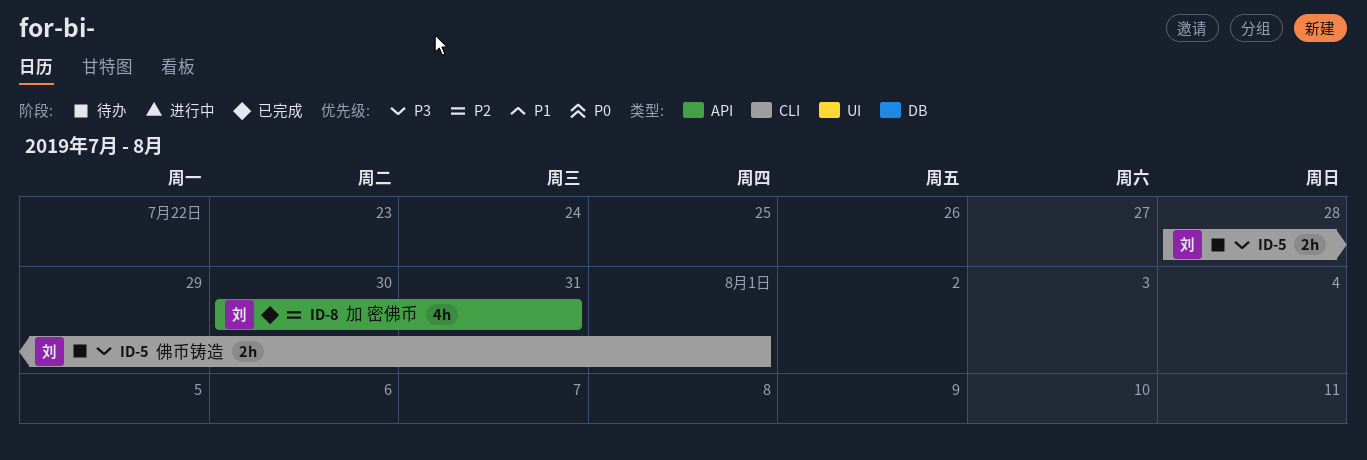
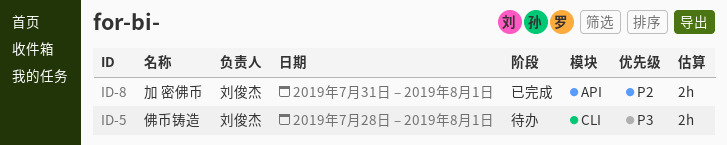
ID-8, estimate: 4h -> 2h
ID-8, start: Jul 30 -> Jul 31
ID-8, due: Jul 31 -> Aug 1

